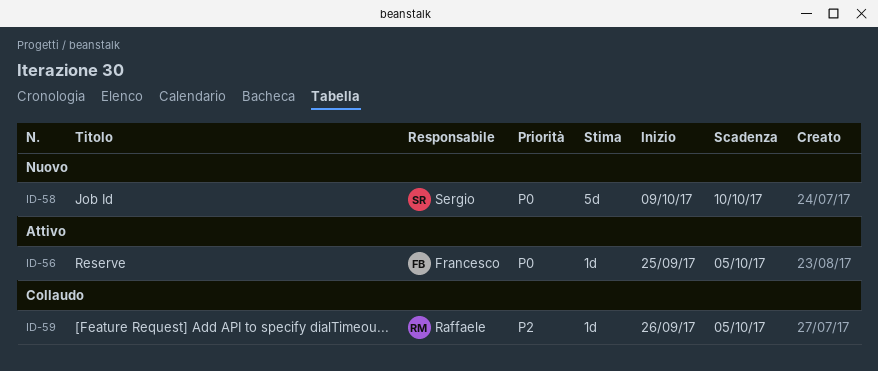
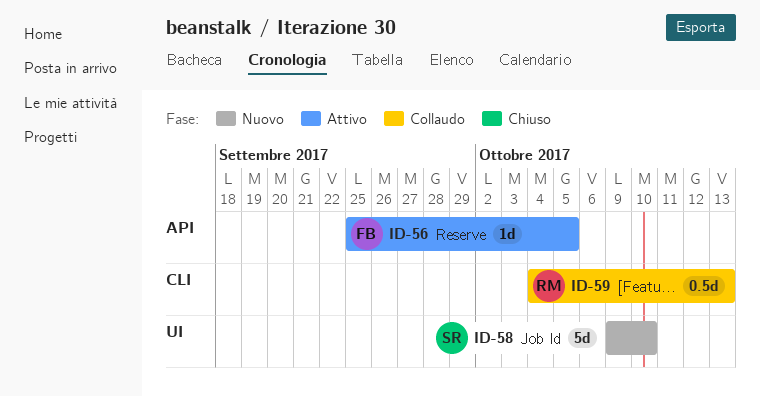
ID-59, estimate: 1d -> 0.5d
ID-59, start: Sep 26 -> Oct 4
ID-59, due: Oct 5 -> Oct 13

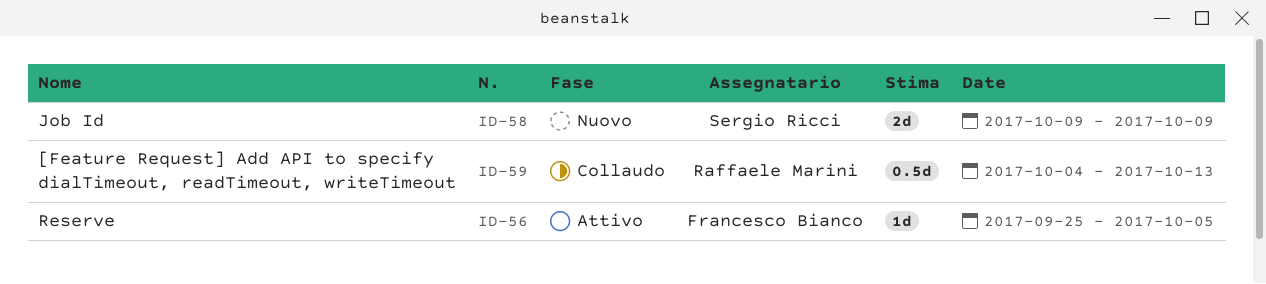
ID-58, estimate: 5d -> 2d
ID-58, due: Oct 10 -> Oct 9

